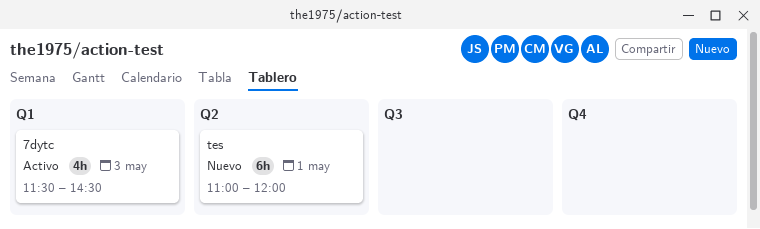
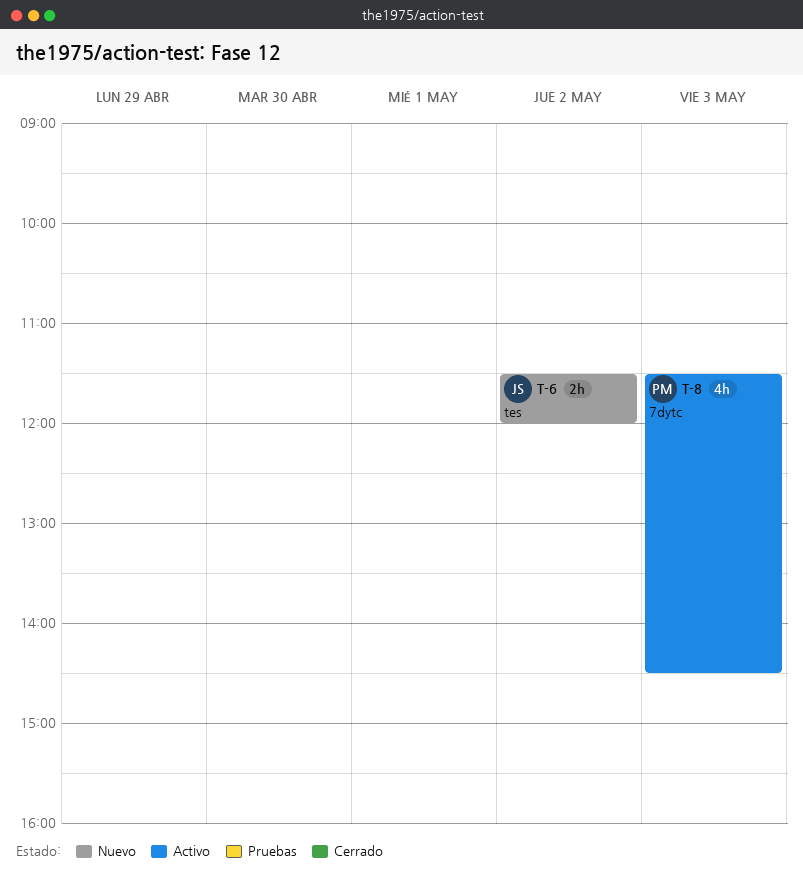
tes, estimate: 6h -> 2h
tes, day: May 1 -> May 2
tes, begins: 11:00 -> 11:30

